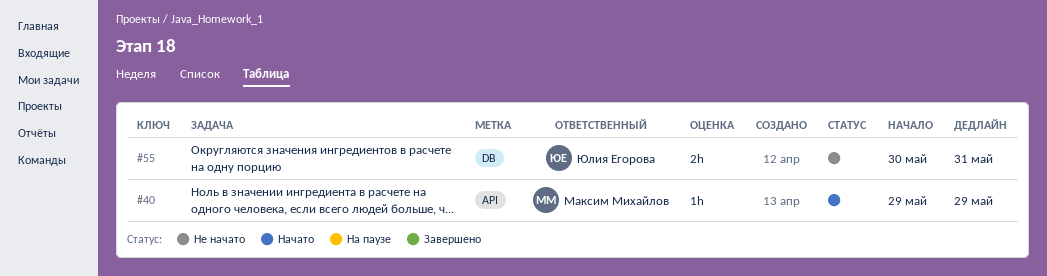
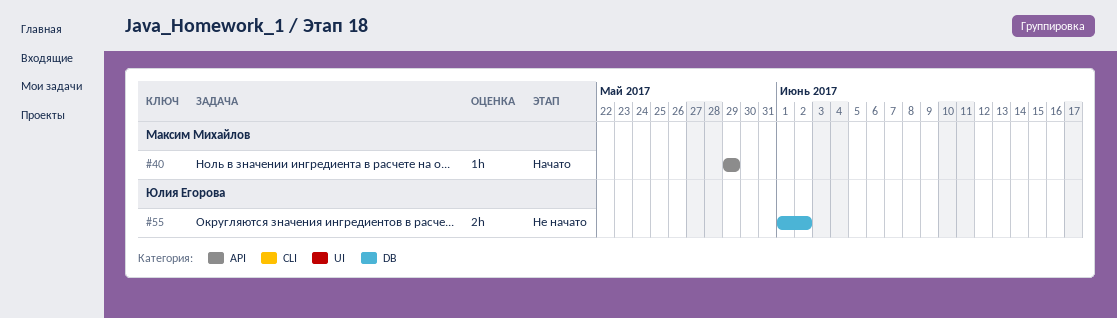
#55, start: May 30 -> Jun 1
#55, due: May 31 -> Jun 2

